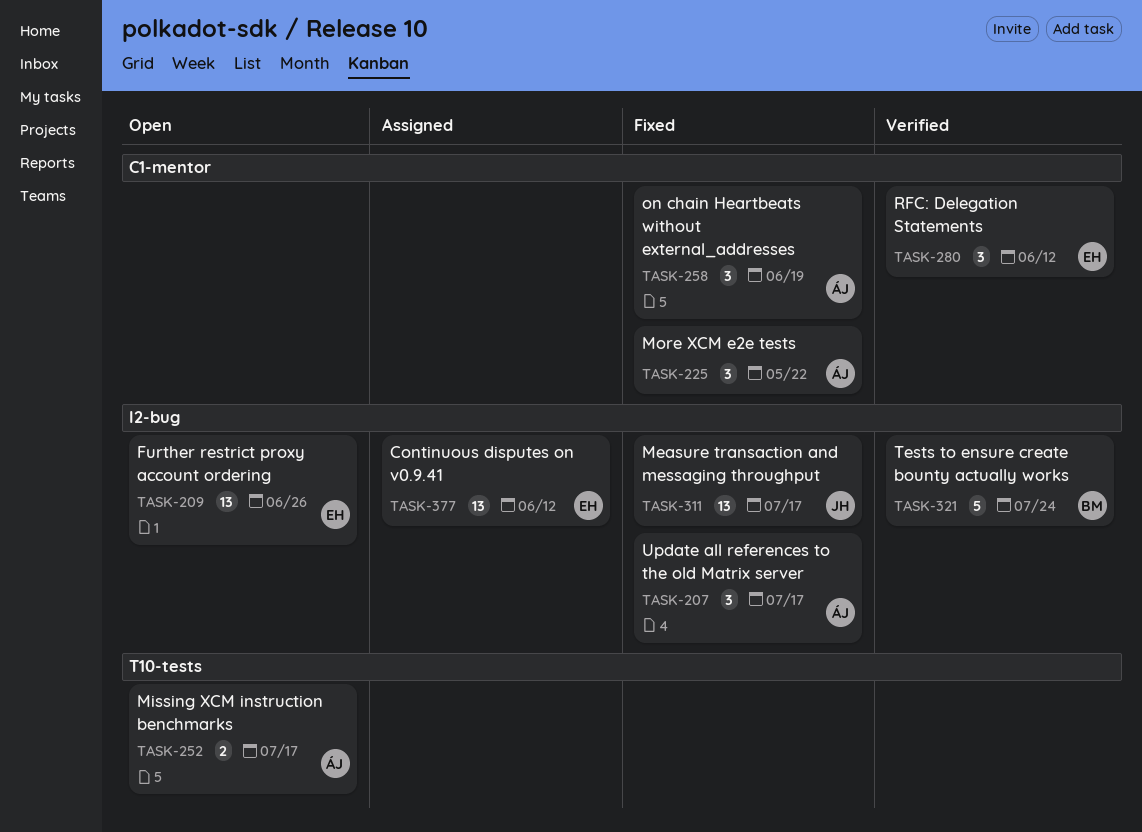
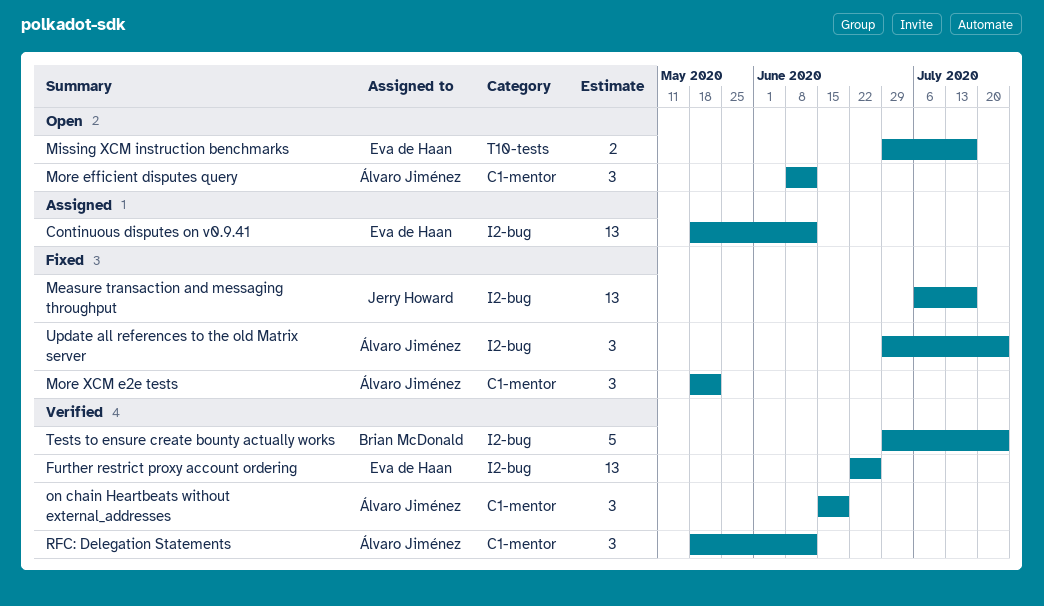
Further restrict proxy account ordering, status: Open -> Verified
Missing XCM instruction benchmarks, owner: Álvaro Jiménez -> Eva de Haan
More efficient disputes query: none -> present
on chain Heartbeats without external_addresses, status: Fixed -> Verified
RFC: Delegation Statements, owner: Eva de Haan -> Álvaro Jiménez
Update all references to the old Matrix server, due: Jul 17 -> Jul 24

